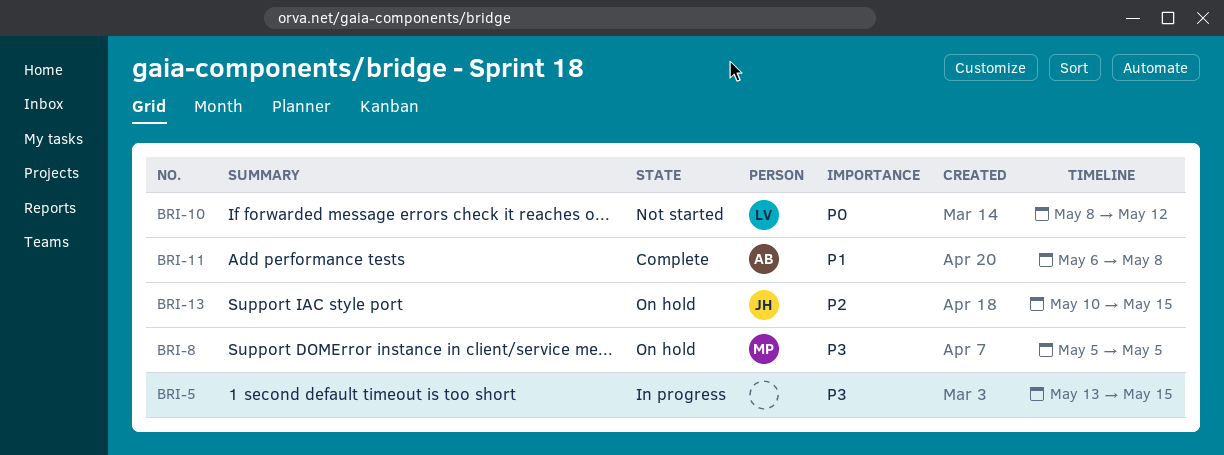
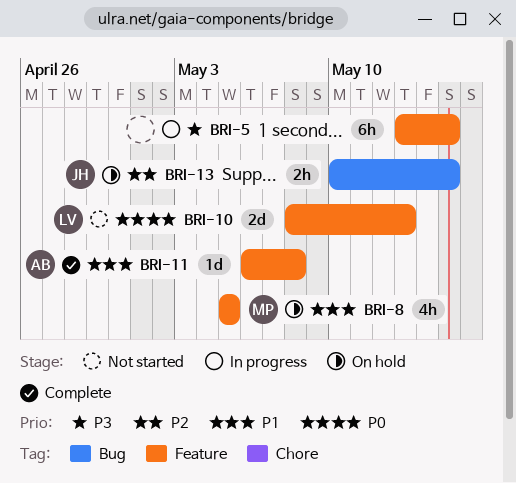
BRI-8, priority: P3 -> P1
BRI-10, due: May 12 -> May 13

